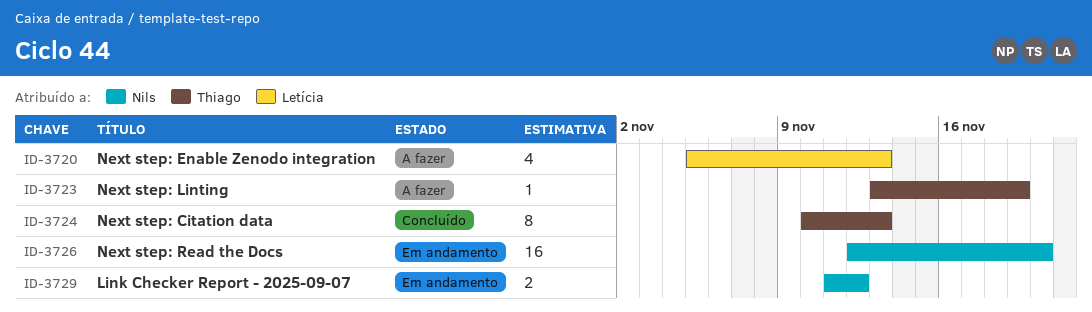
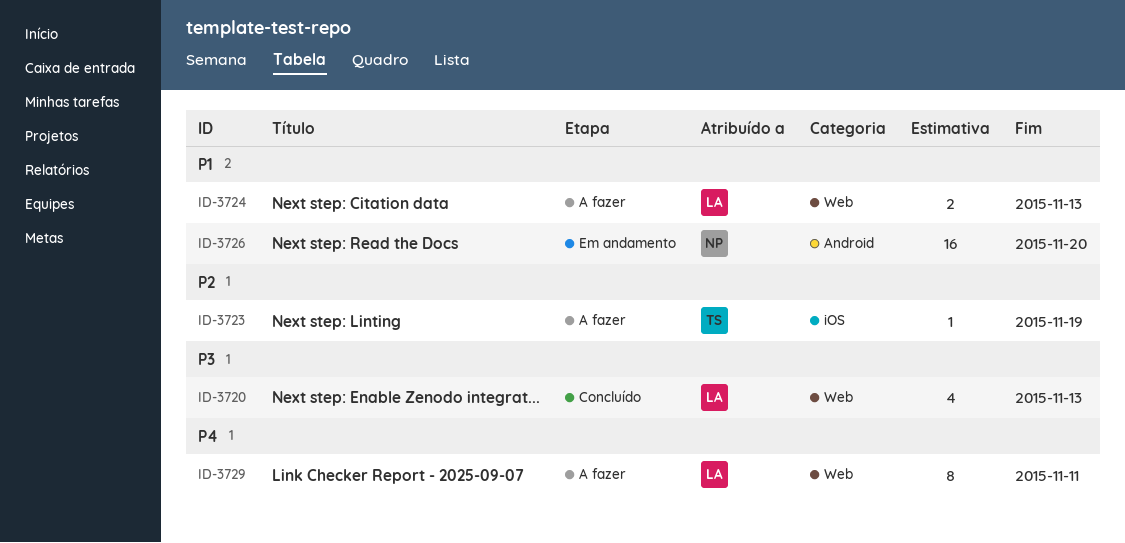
ID-3720, status: A fazer -> Concluído
ID-3724, status: Concluído -> A fazer
ID-3724, owner: Thiago -> Letícia
ID-3724, estimate: 8 -> 2
ID-3729, status: Em andamento -> A fazer
ID-3729, owner: Nils -> Letícia
ID-3729, estimate: 2 -> 8
ID-3729, due: Nov 12 -> Nov 11

